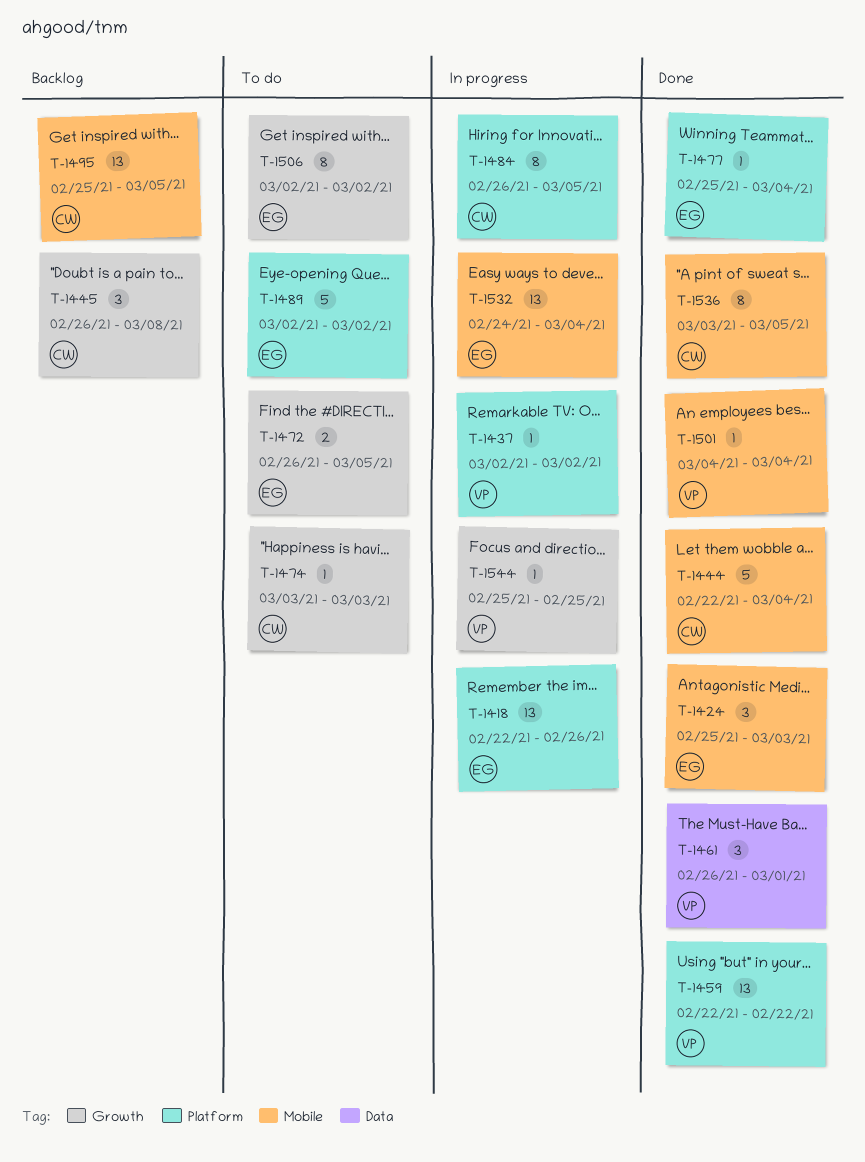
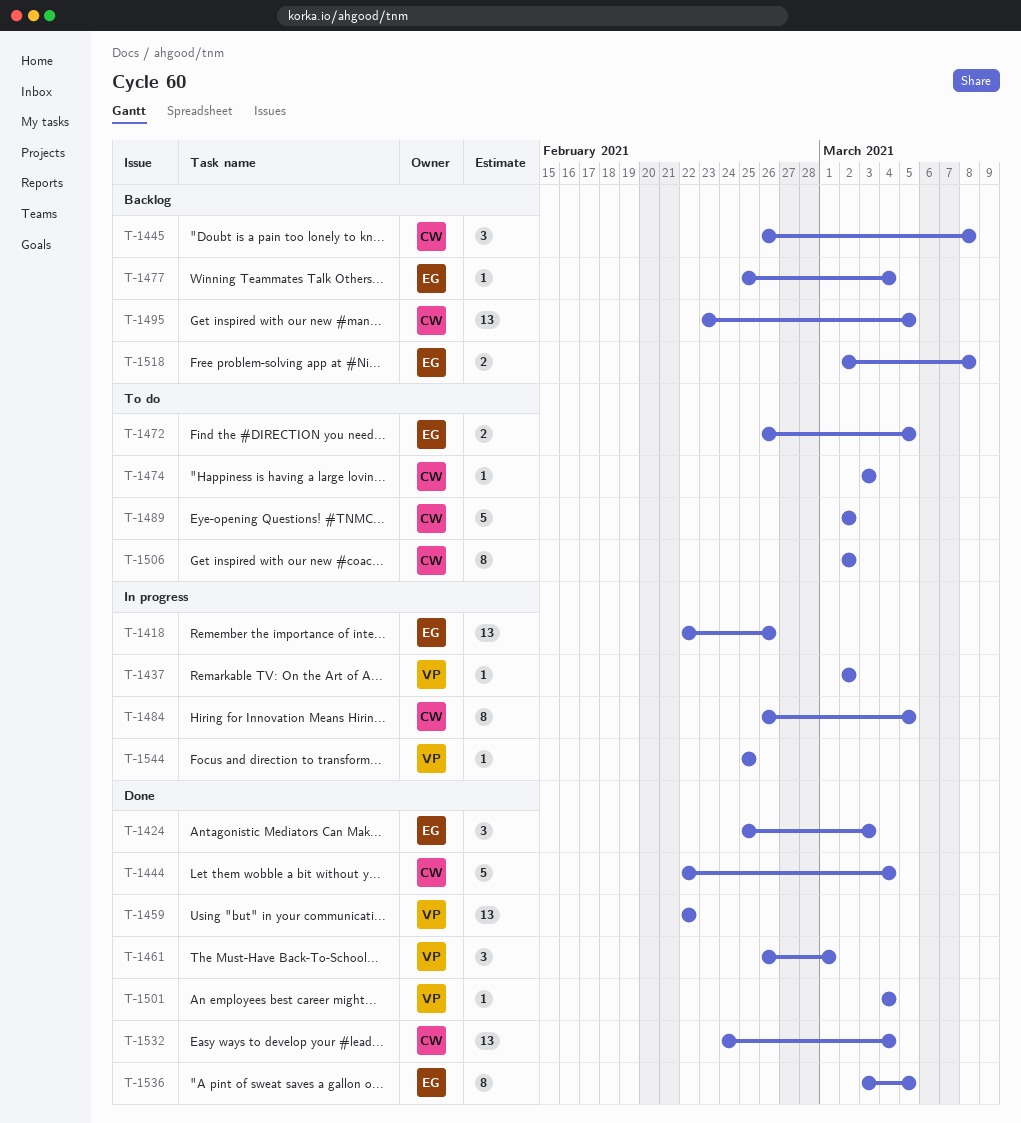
T-1477, status: Done -> Backlog
T-1489, owner: EG -> CW
T-1495, start: Feb 25 -> Feb 23
T-1506, owner: EG -> CW
T-1518: none -> present
T-1532, status: In progress -> Done
T-1532, owner: EG -> CW
T-1536, owner: CW -> EG

